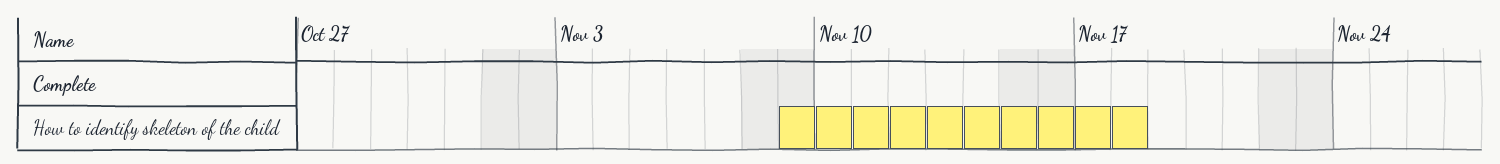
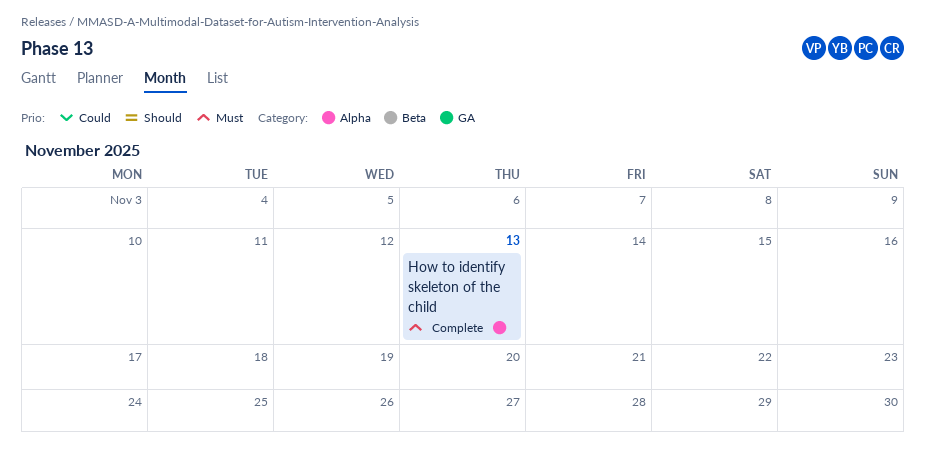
How to identify skeleton of the child, due: Nov 18 -> Nov 13

